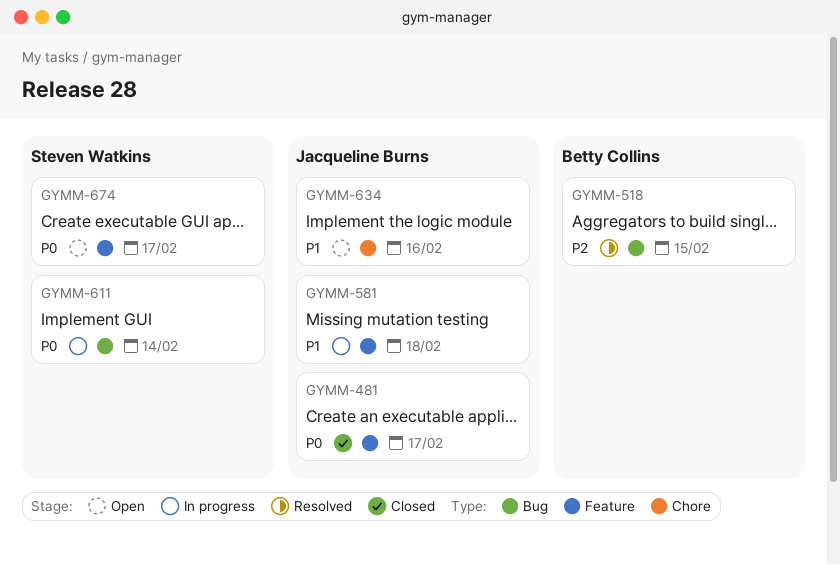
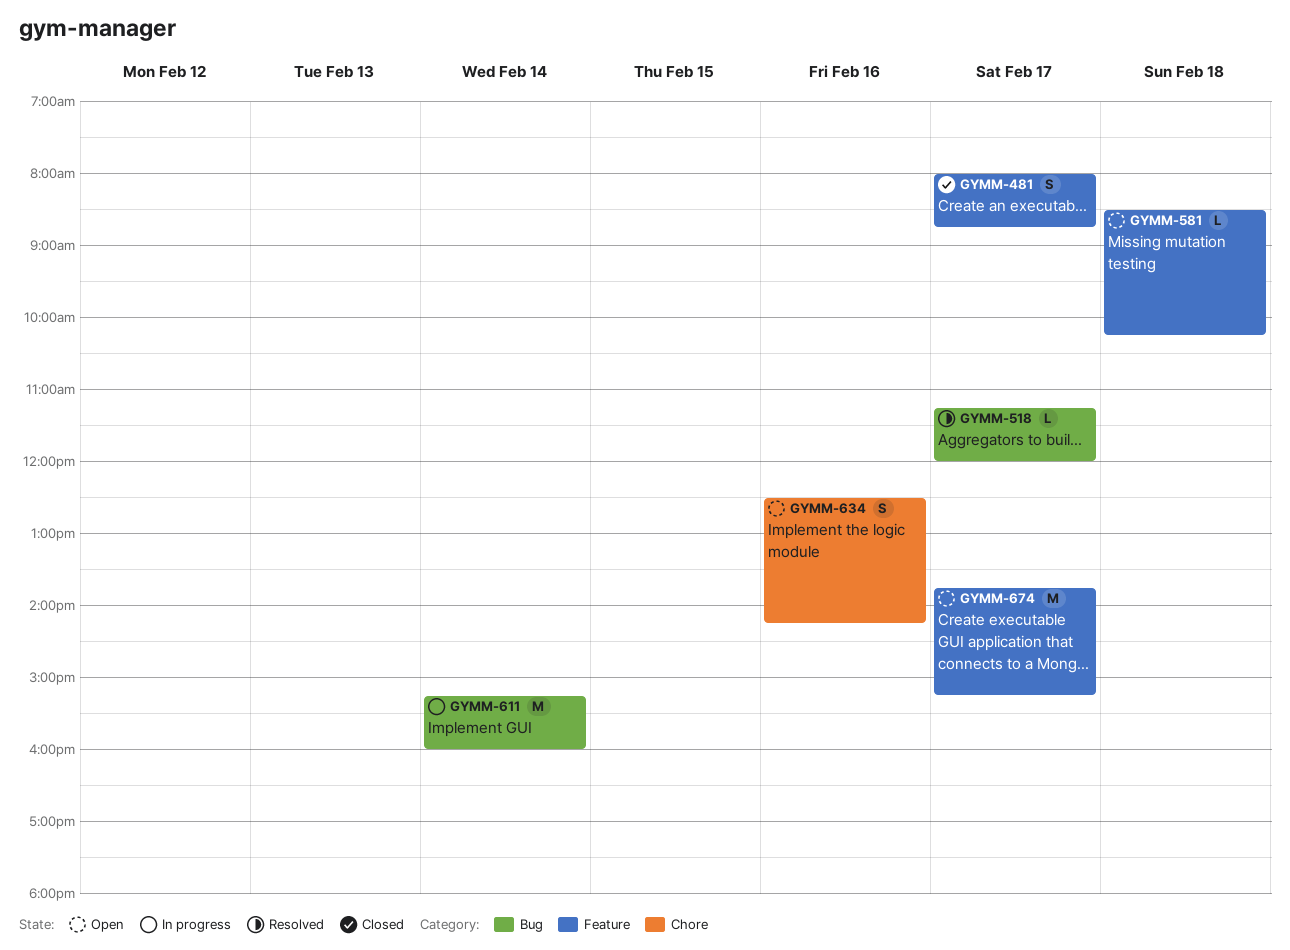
GYMM-518, day: Feb 15 -> Feb 17
GYMM-581, status: In progress -> Open

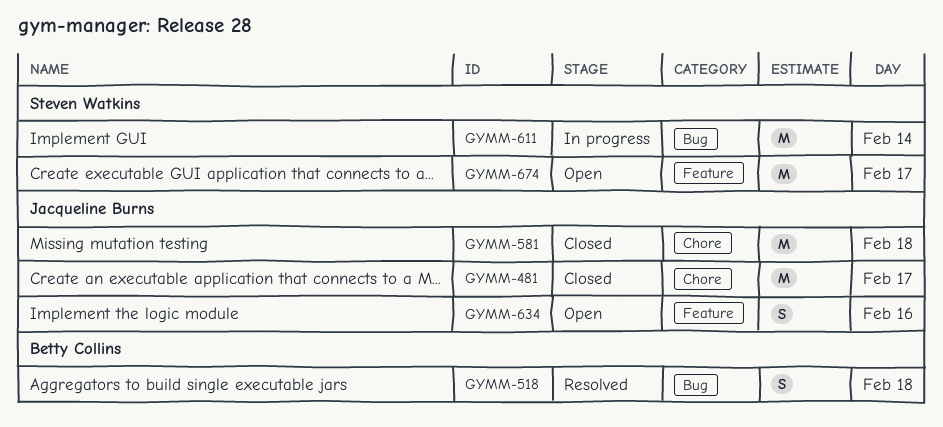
GYMM-481, label: Feature -> Chore
GYMM-481, estimate: S -> M
GYMM-518, estimate: L -> S
GYMM-518, day: Feb 17 -> Feb 18
GYMM-581, status: Open -> Closed
GYMM-581, label: Feature -> Chore
GYMM-581, estimate: L -> M
GYMM-634, label: Chore -> Feature

